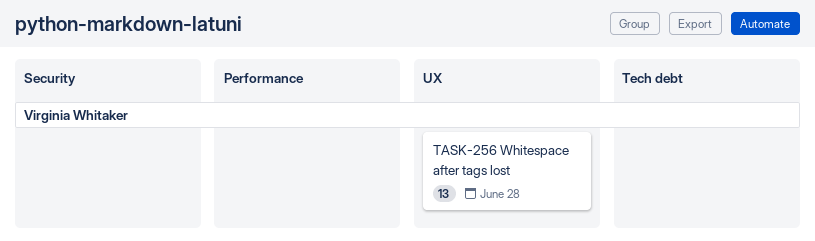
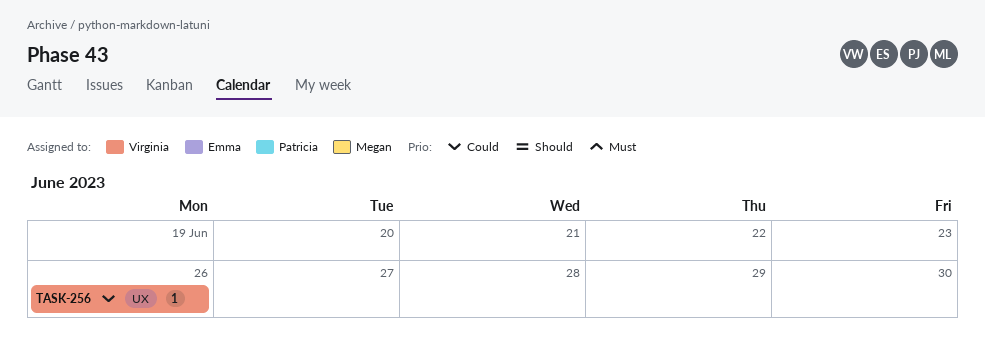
TASK-256, estimate: 13 -> 1
TASK-256, due: Jun 28 -> Jun 26

